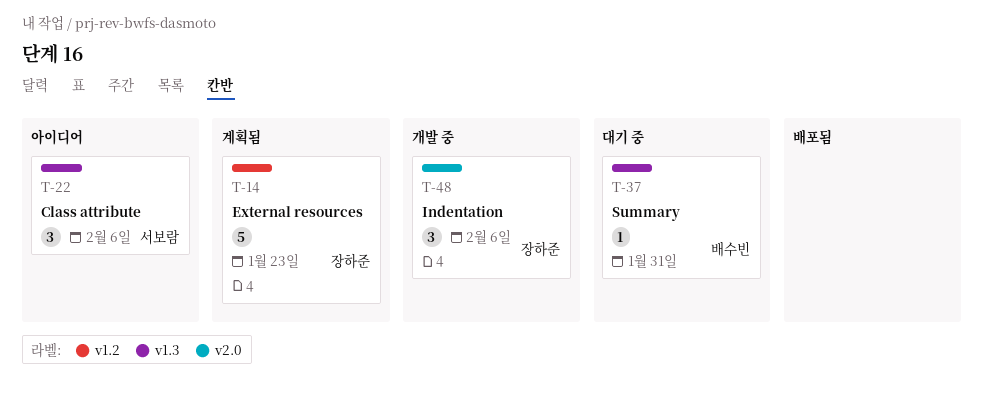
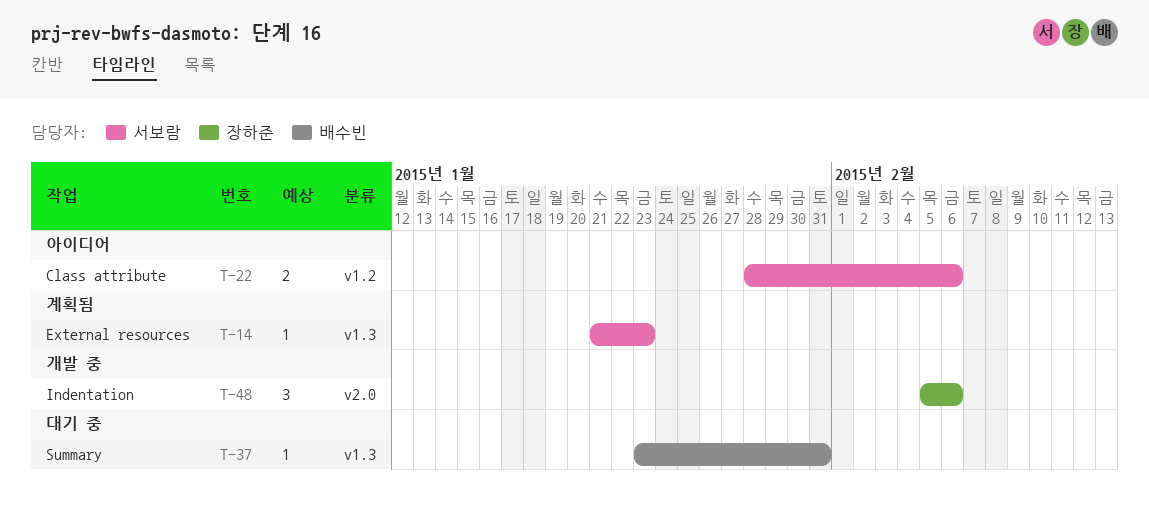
T-14, owner: 장하준 -> 서보람
T-14, label: v1.2 -> v1.3
T-14, estimate: 5 -> 1
T-22, label: v1.3 -> v1.2
T-22, estimate: 3 -> 2

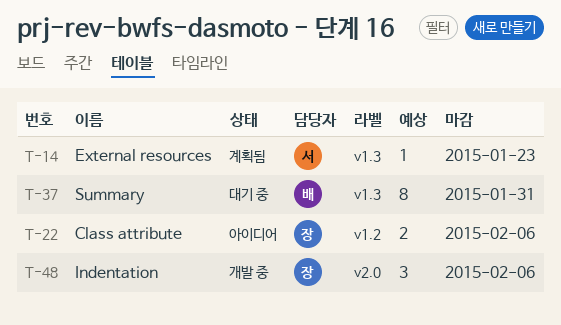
T-22, owner: 서보람 -> 장하준
T-37, estimate: 1 -> 8

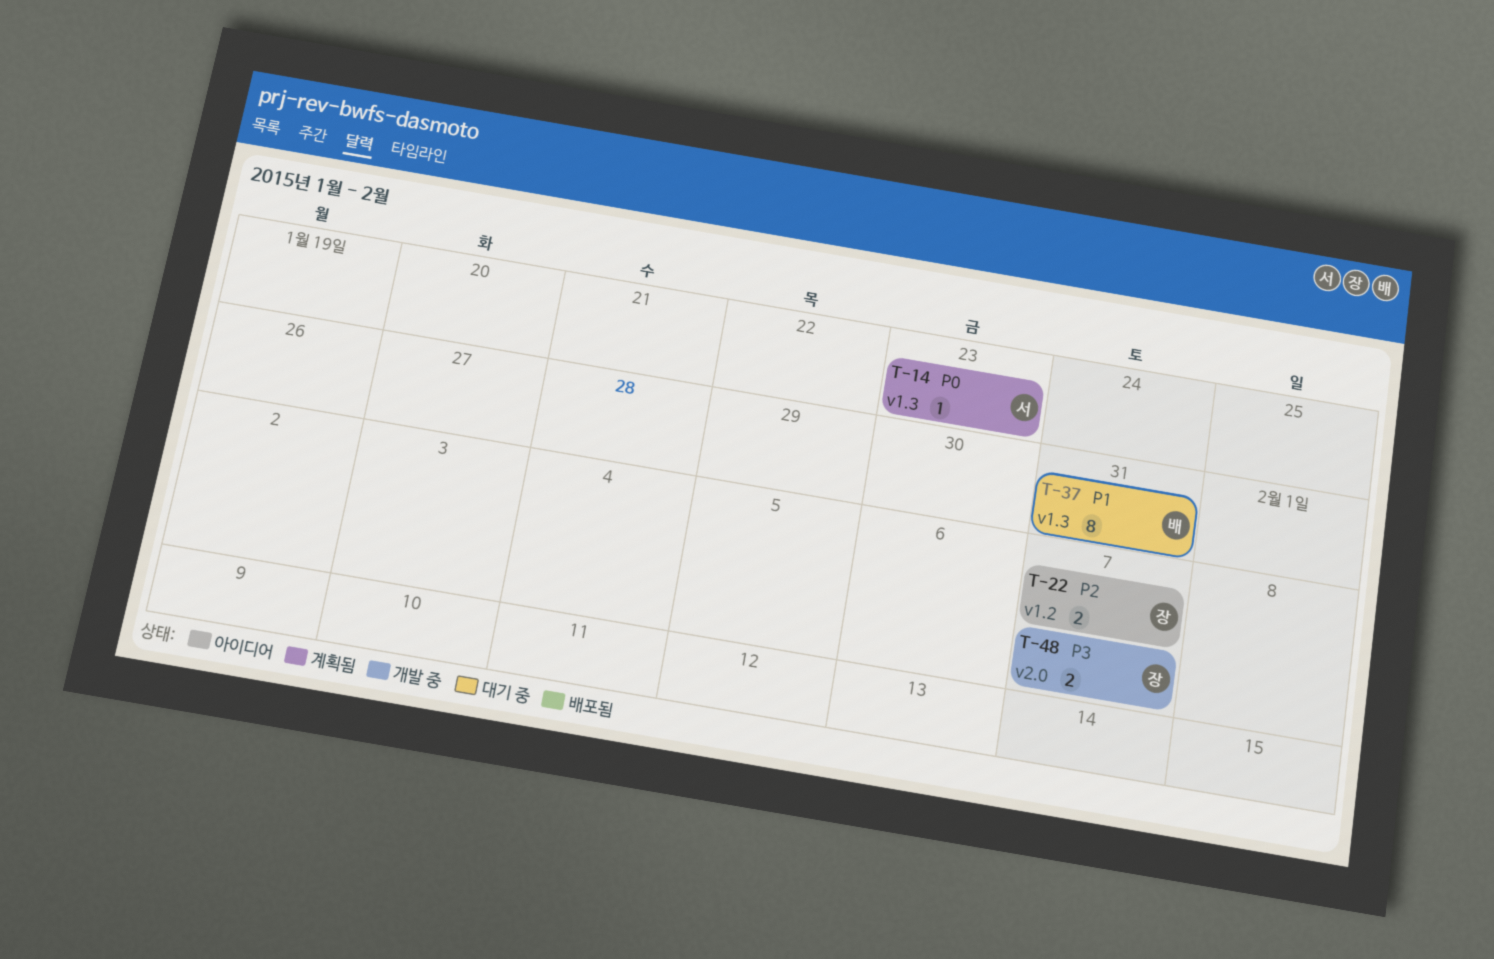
T-22, due: Feb 6 -> Feb 7
T-48, estimate: 3 -> 2
T-48, due: Feb 6 -> Feb 7

